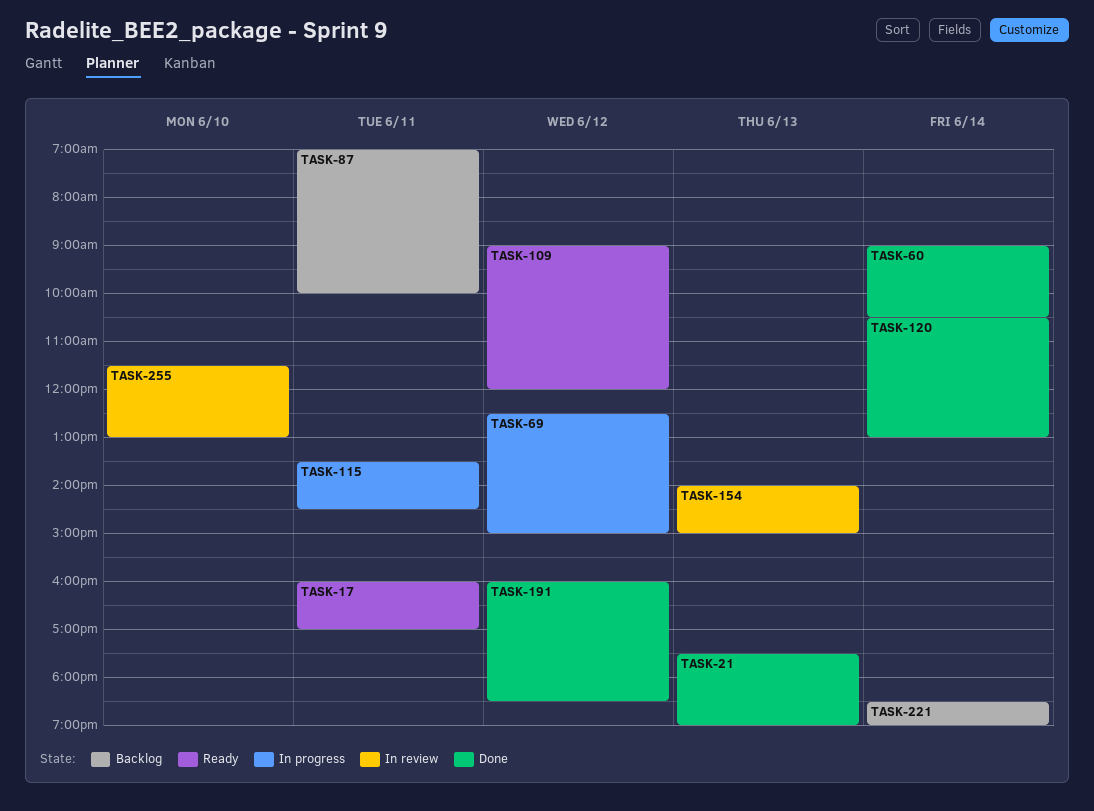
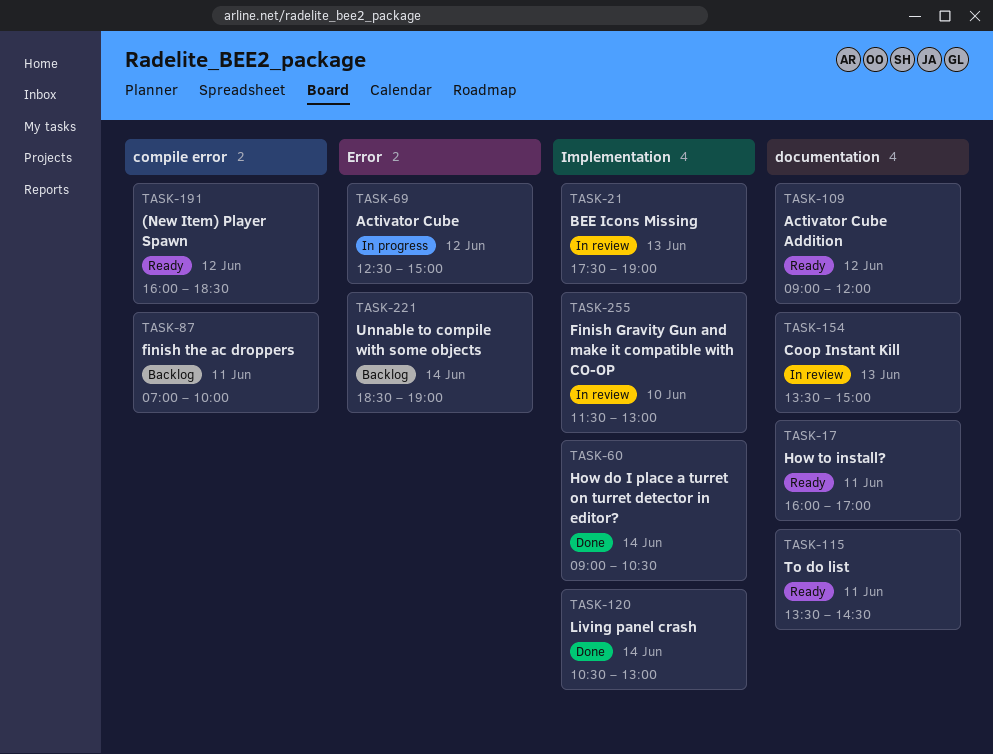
TASK-21, status: Done -> In review
TASK-115, status: In progress -> Ready
TASK-154, begins: 14:00 -> 13:30
TASK-191, status: Done -> Ready

